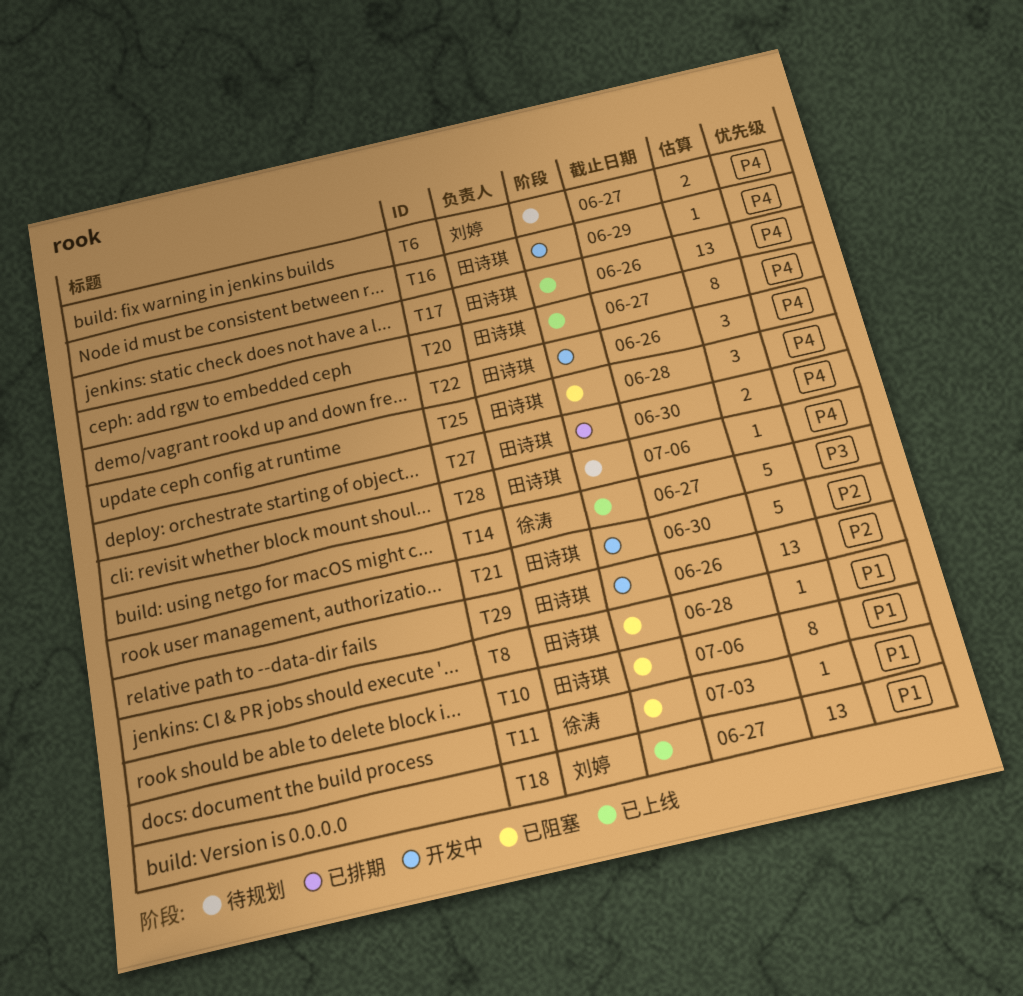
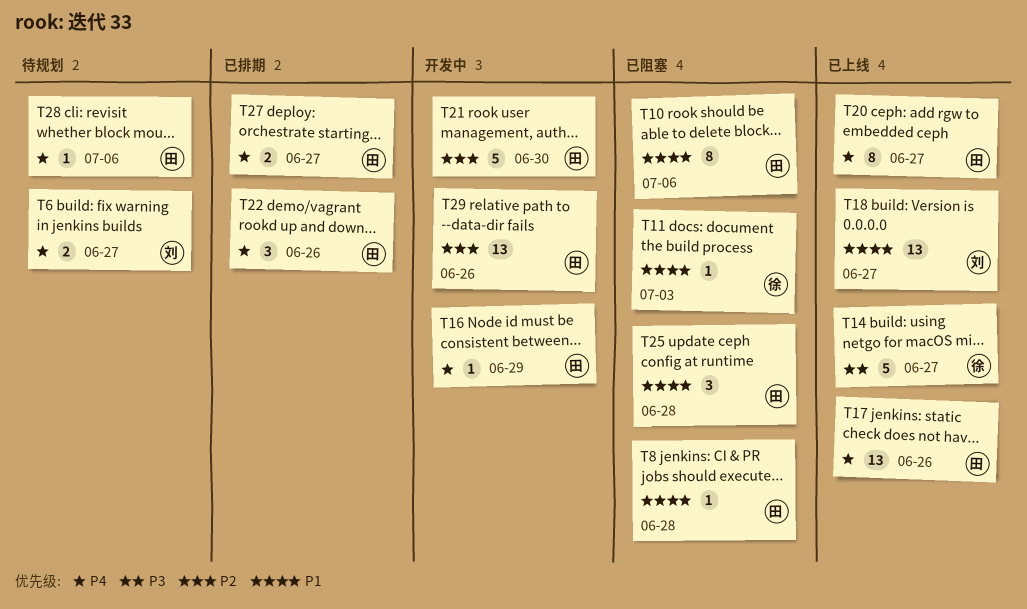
T22, status: 开发中 -> 已排期
T25, priority: P4 -> P1
T27, due: Jun 30 -> Jun 27

